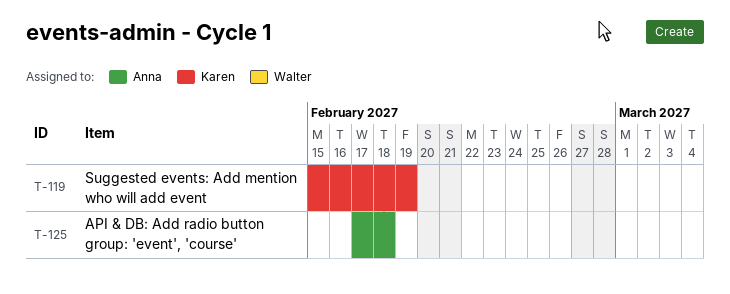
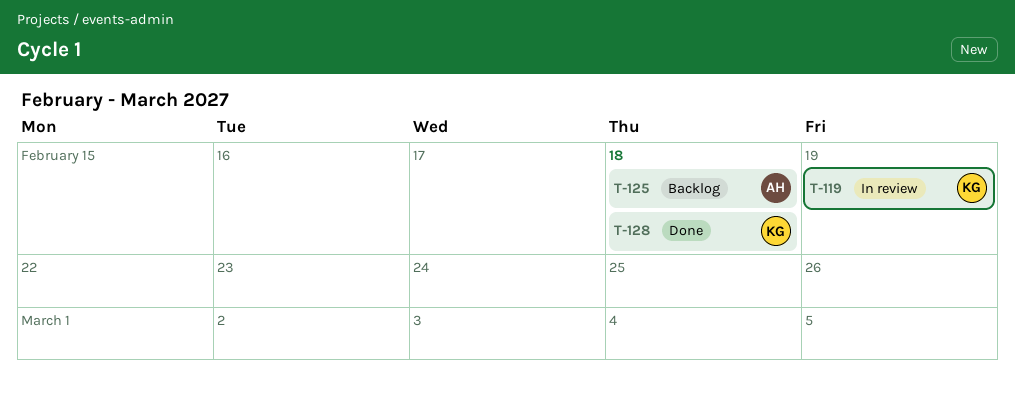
T-128: none -> present

